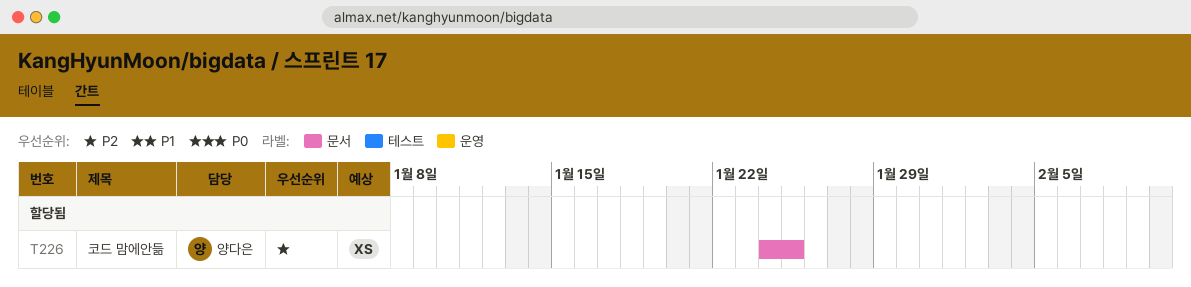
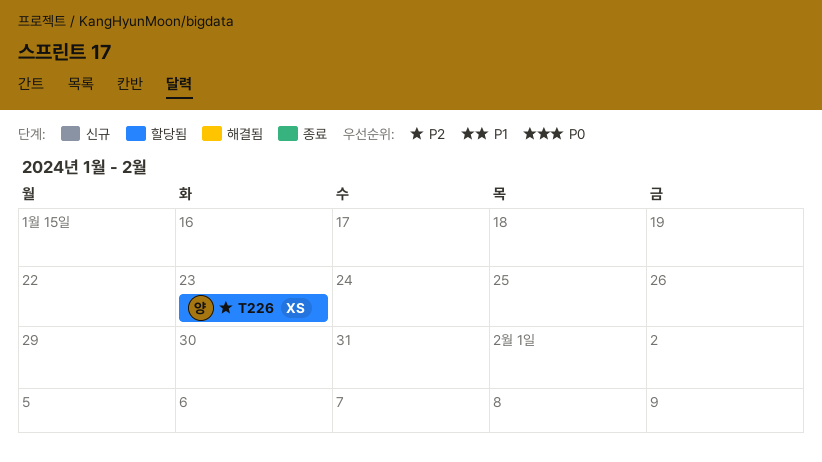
T226, start: Jan 24 -> Jan 23
T226, due: Jan 25 -> Jan 23

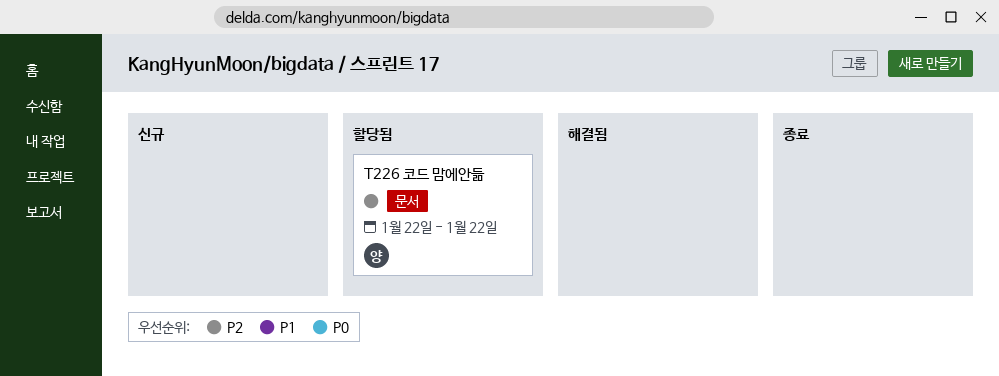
T226, start: Jan 23 -> Jan 22
T226, due: Jan 23 -> Jan 22

